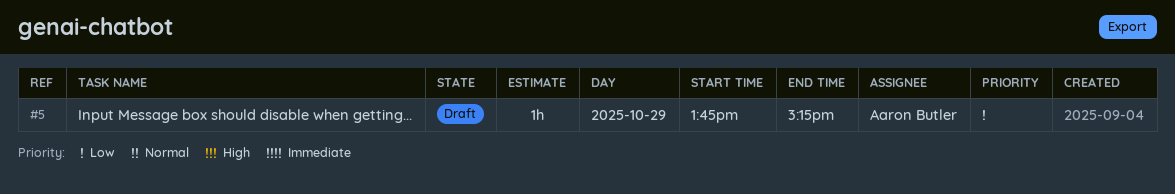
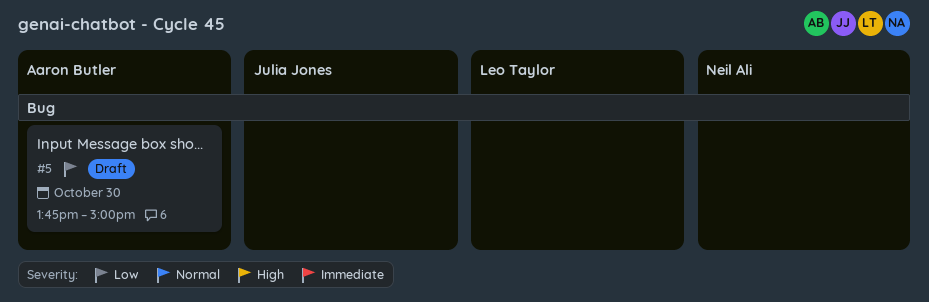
#5, day: Oct 29 -> Oct 30
#5, ends: 15:15 -> 15:00

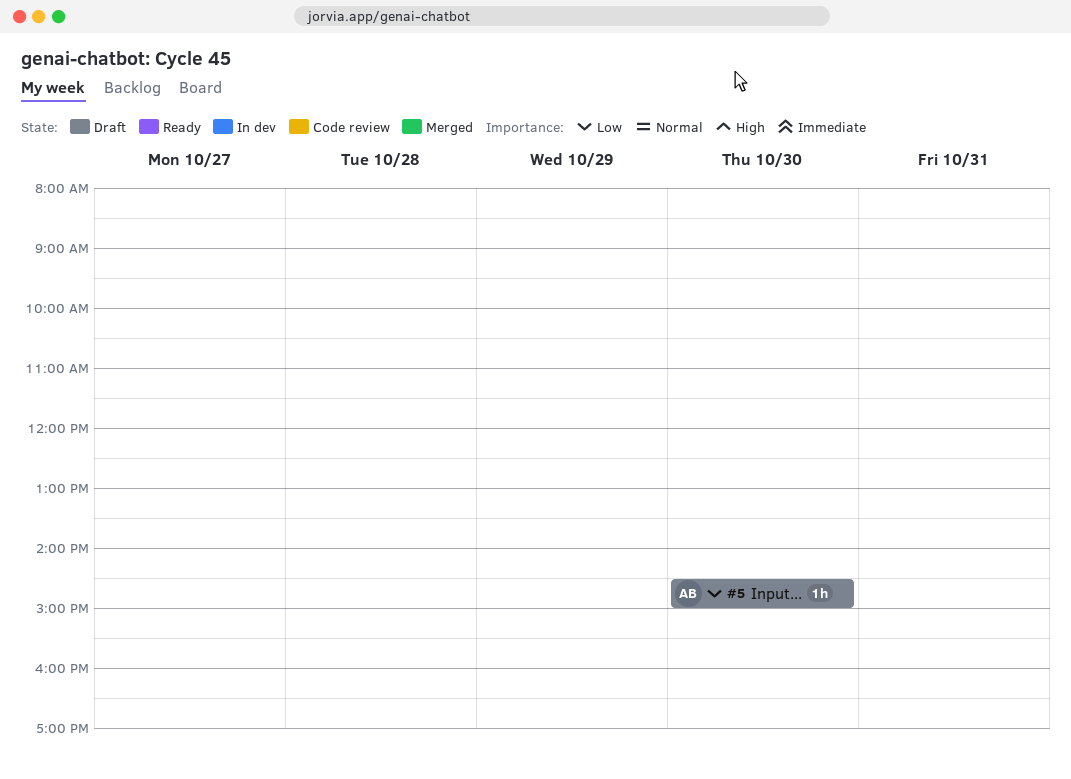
#5, begins: 13:45 -> 14:30

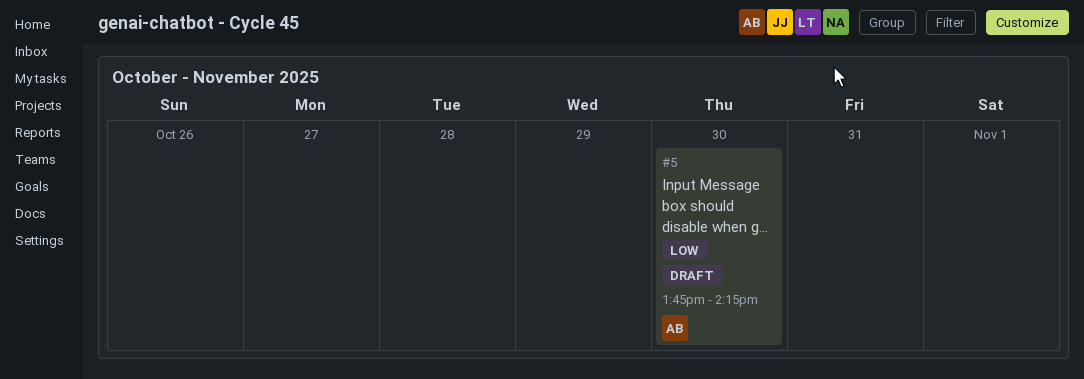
#5, begins: 14:30 -> 13:45
#5, ends: 15:00 -> 14:15

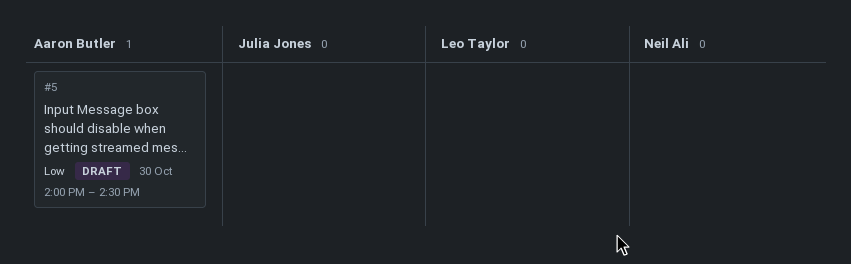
#5, begins: 13:45 -> 14:00
#5, ends: 14:15 -> 14:30

